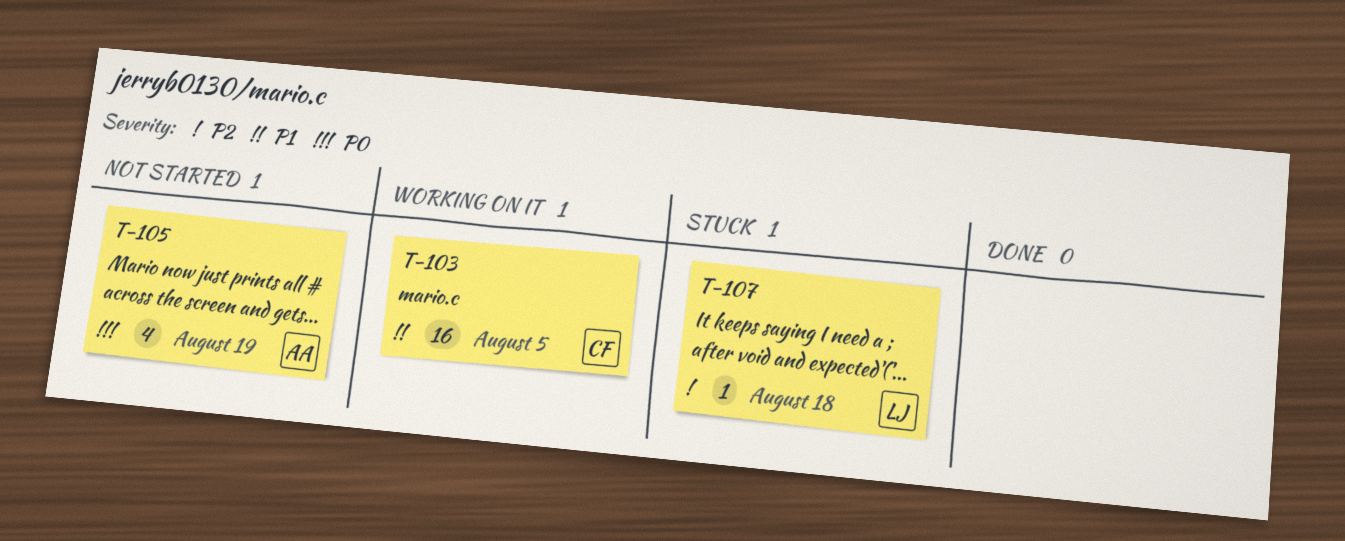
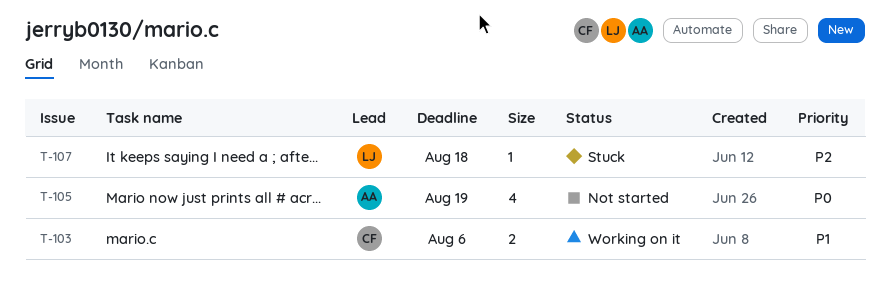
T-103, estimate: 16 -> 2
T-103, due: Aug 5 -> Aug 6

